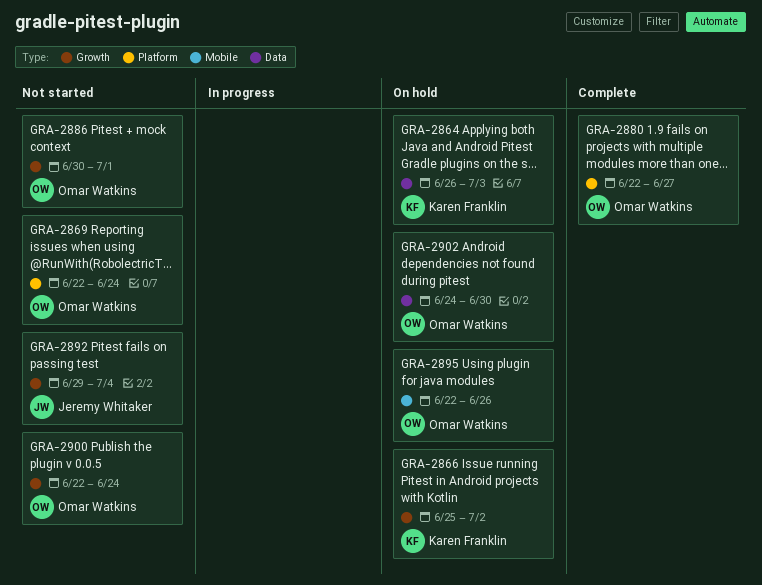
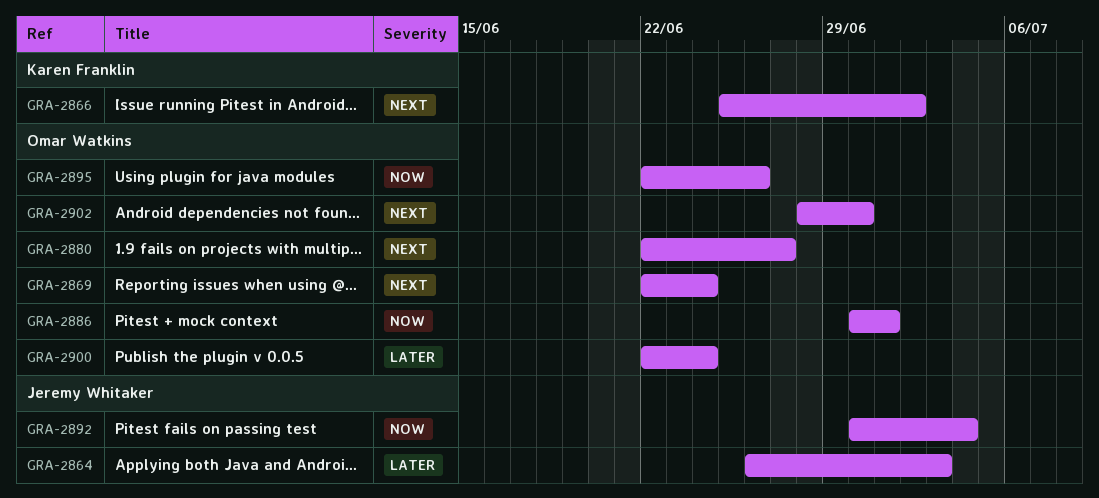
GRA-2864, owner: Karen Franklin -> Jeremy Whitaker
GRA-2892, start: Jun 29 -> Jun 30
GRA-2902, start: Jun 24 -> Jun 28

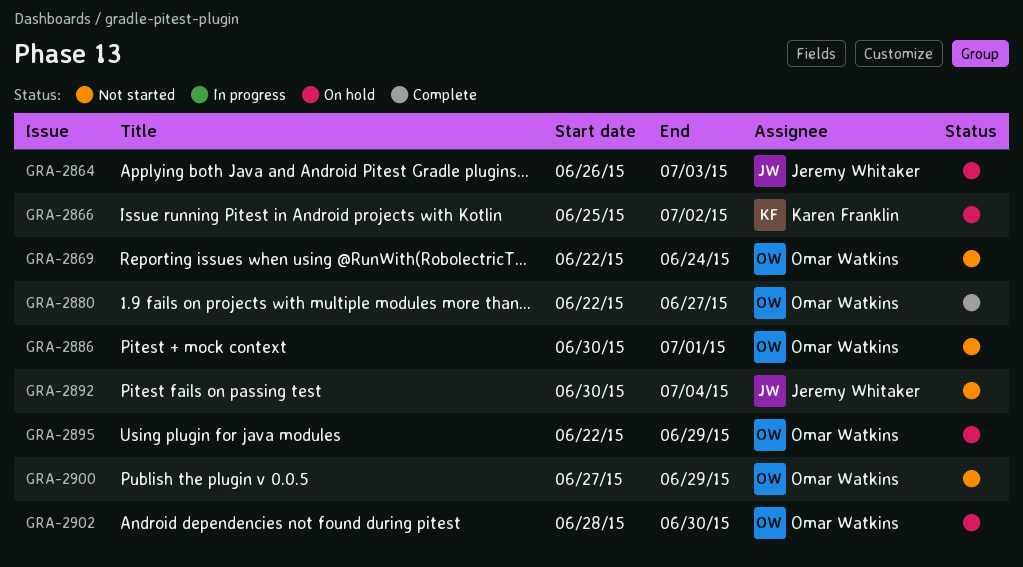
GRA-2895, due: Jun 26 -> Jun 29
GRA-2900, start: Jun 22 -> Jun 27
GRA-2900, due: Jun 24 -> Jun 29

